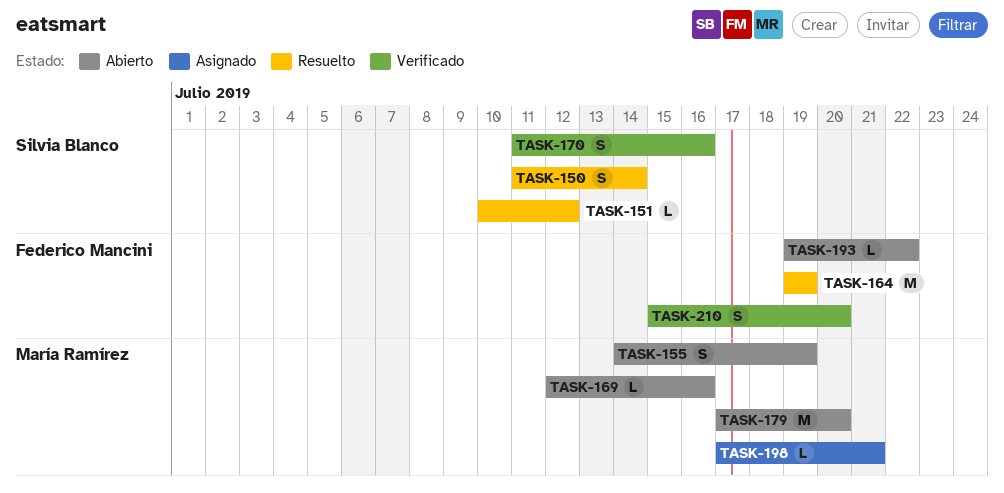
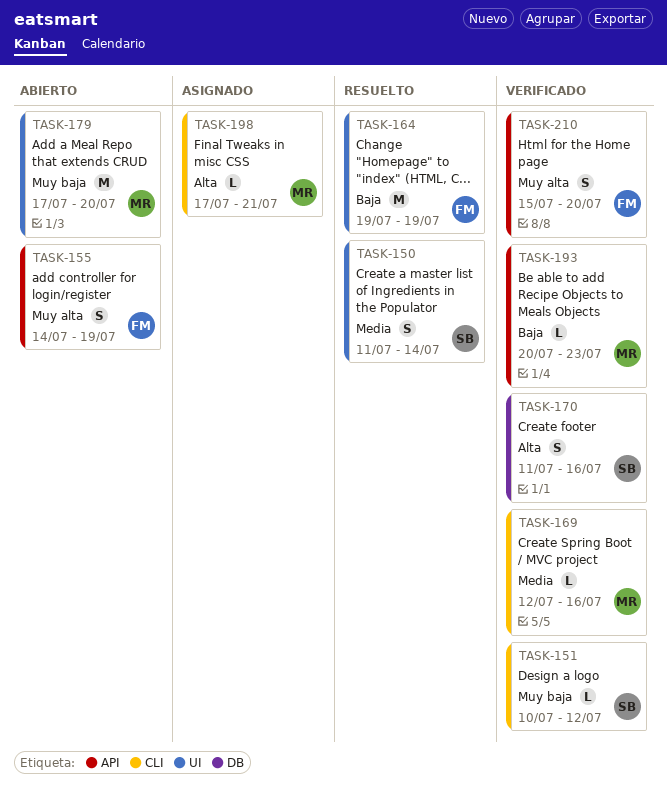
TASK-151, status: Resuelto -> Verificado
TASK-155, owner: María Ramírez -> Federico Mancini
TASK-169, status: Abierto -> Verificado
TASK-193, status: Abierto -> Verificado
TASK-193, owner: Federico Mancini -> María Ramírez
TASK-193, start: Jul 19 -> Jul 20
TASK-193, due: Jul 22 -> Jul 23

